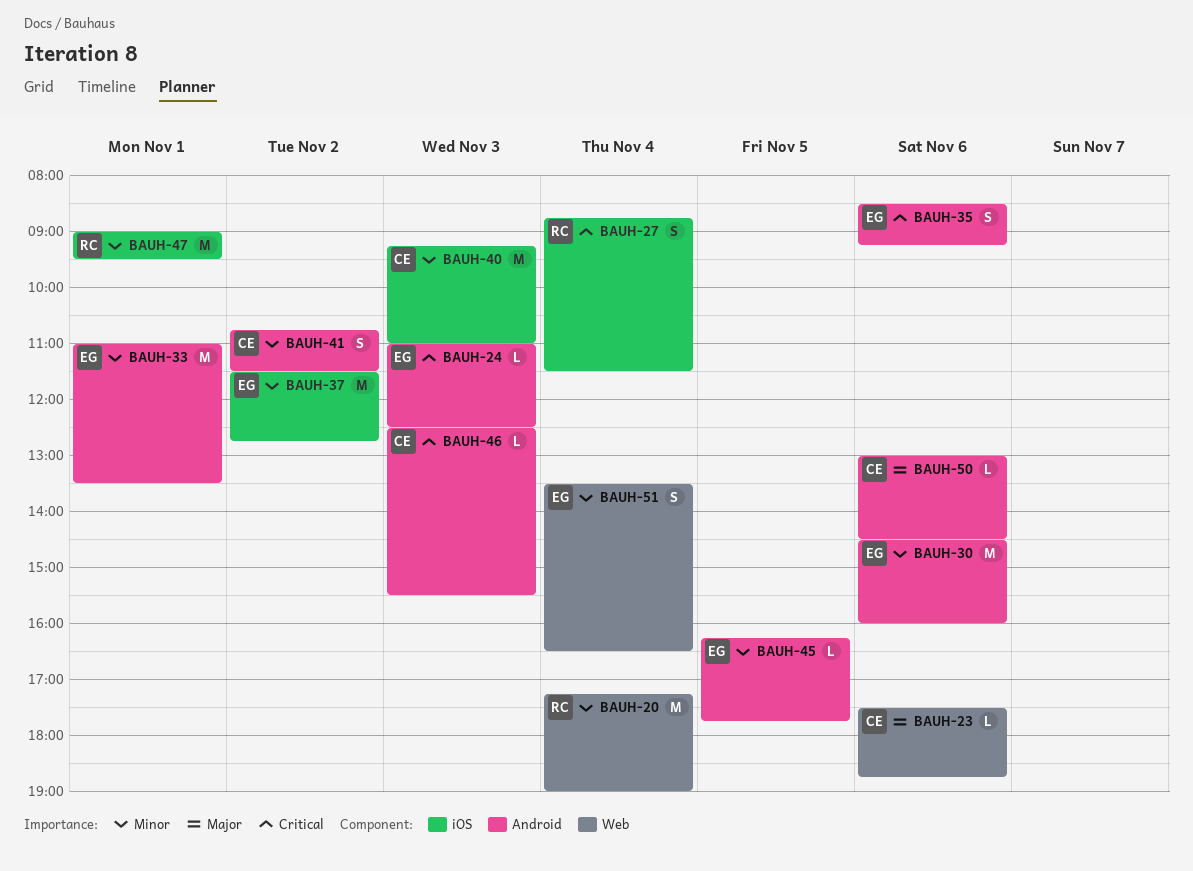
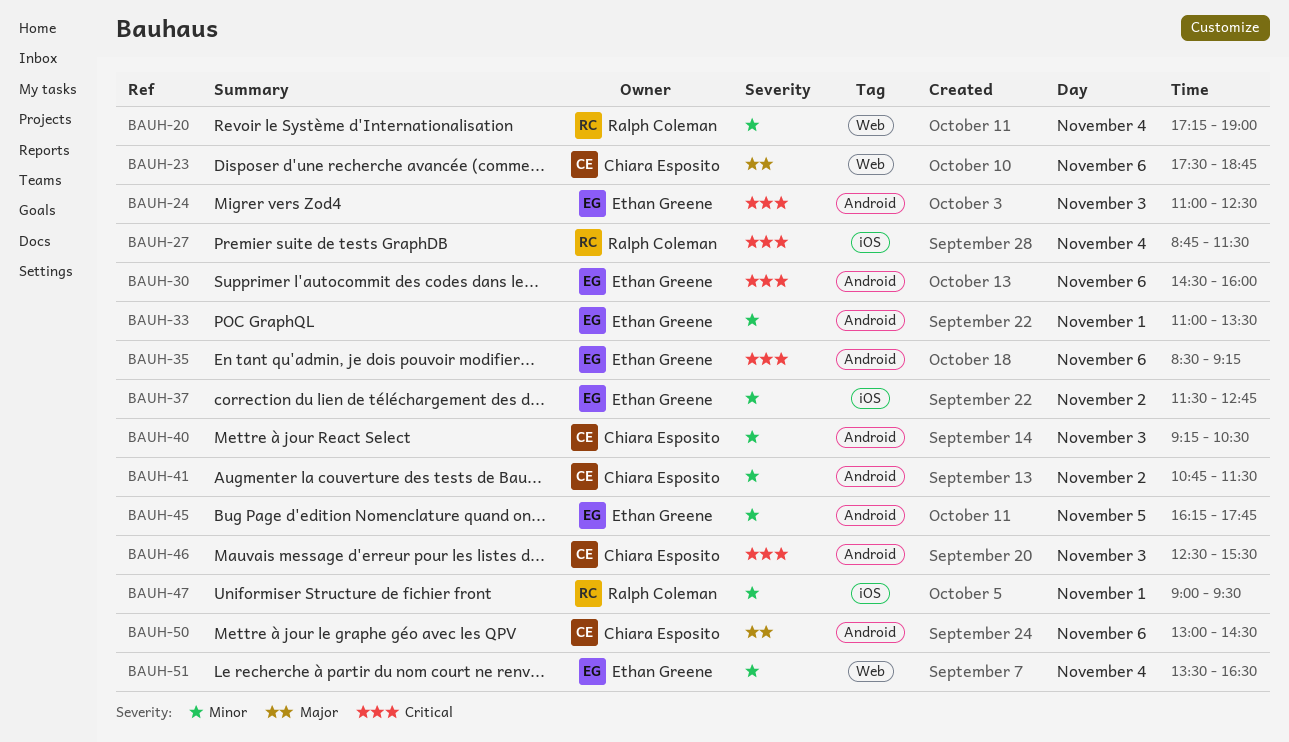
BAUH-30, priority: Minor -> Critical
BAUH-40, label: iOS -> Android
BAUH-40, ends: 11:00 -> 10:30

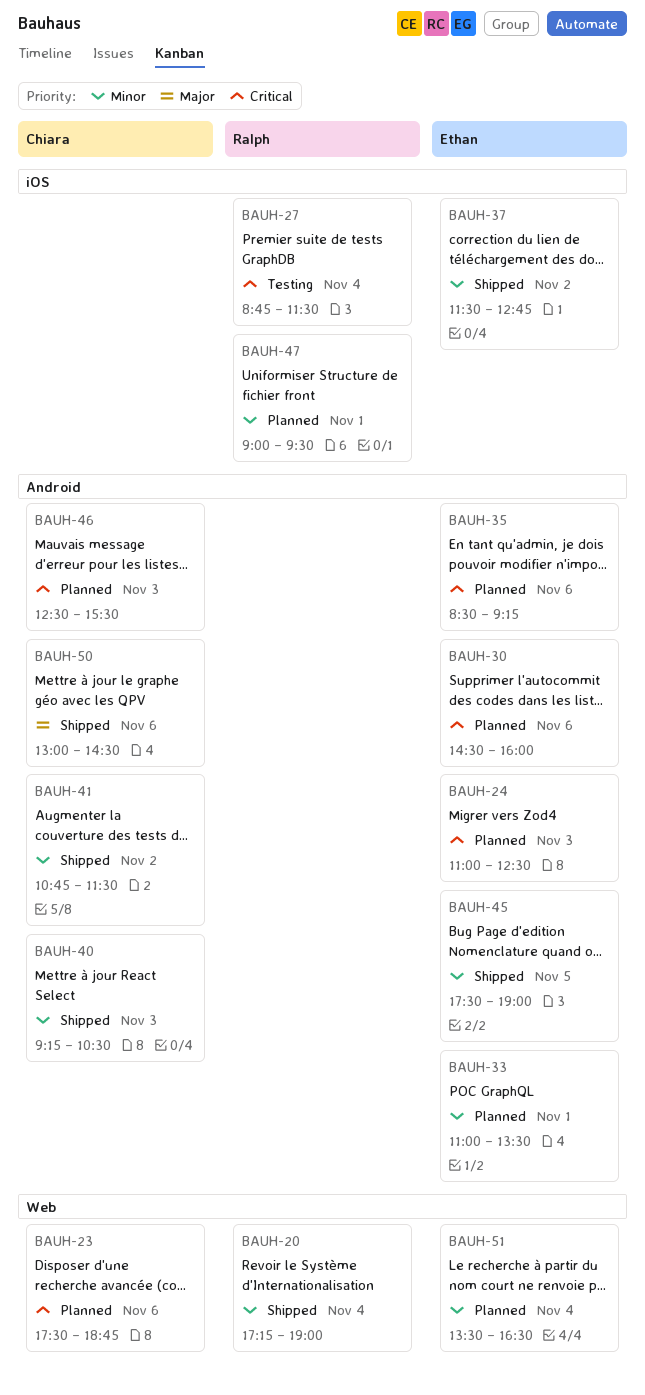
BAUH-23, priority: Major -> Critical
BAUH-45, begins: 16:15 -> 17:30
BAUH-45, ends: 17:45 -> 19:00

